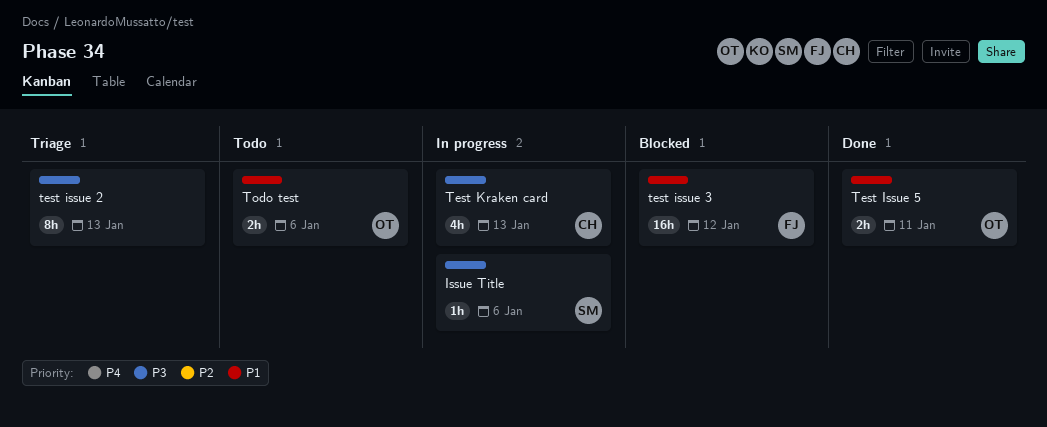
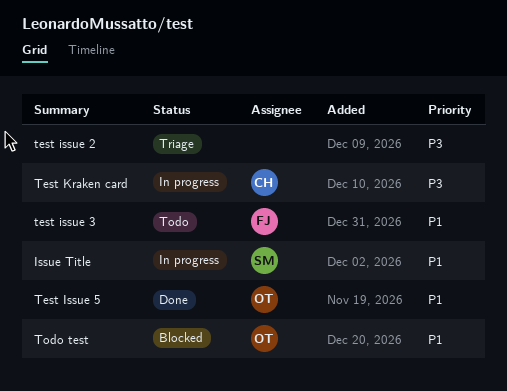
Issue Title, priority: P3 -> P1
test issue 3, status: Blocked -> Todo
Todo test, status: Todo -> Blocked

